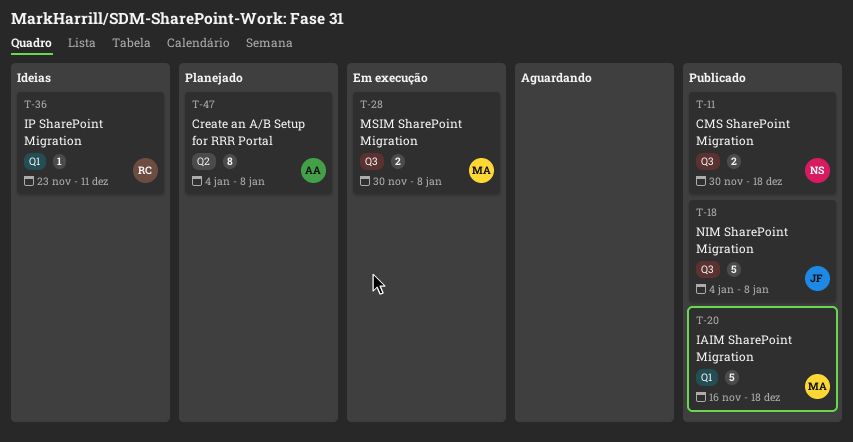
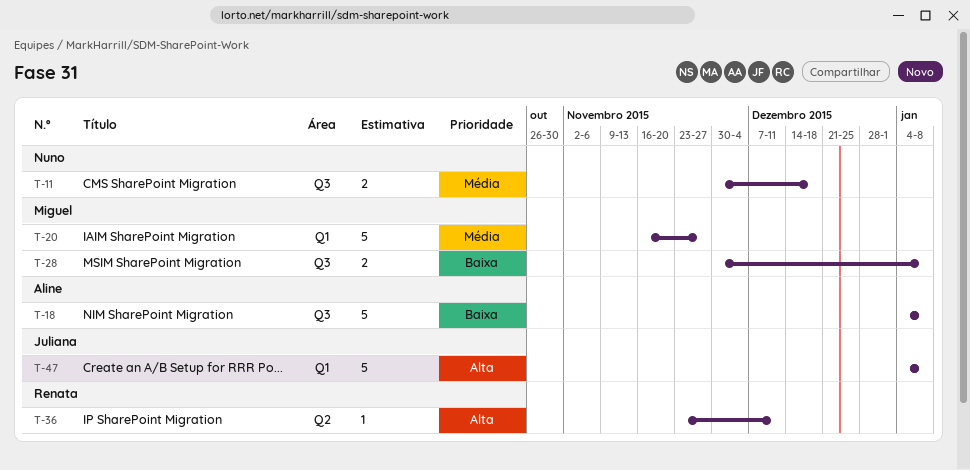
T-18, owner: Juliana -> Aline
T-20, due: Dec 18 -> Nov 27
T-36, label: Q1 -> Q2
T-47, owner: Aline -> Juliana
T-47, label: Q2 -> Q1
T-47, estimate: 8 -> 5

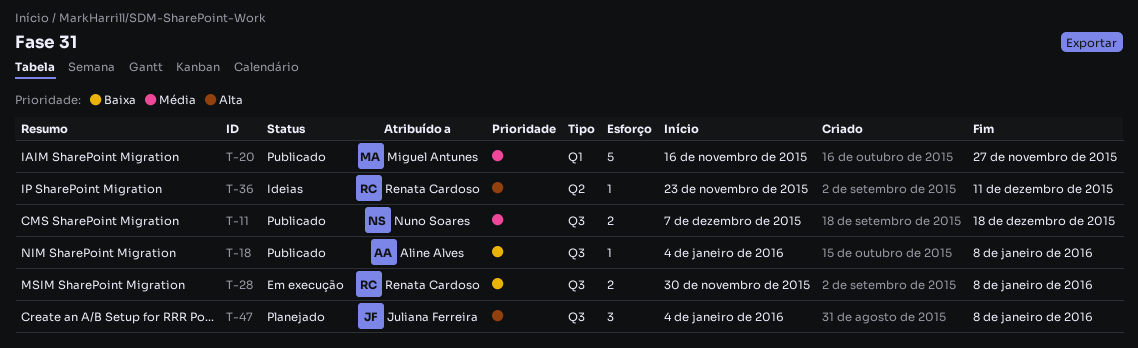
T-11, start: Nov 30 -> Dec 7
T-18, estimate: 5 -> 1
T-28, owner: Miguel Antunes -> Renata Cardoso
T-47, label: Q1 -> Q3
T-47, estimate: 5 -> 3

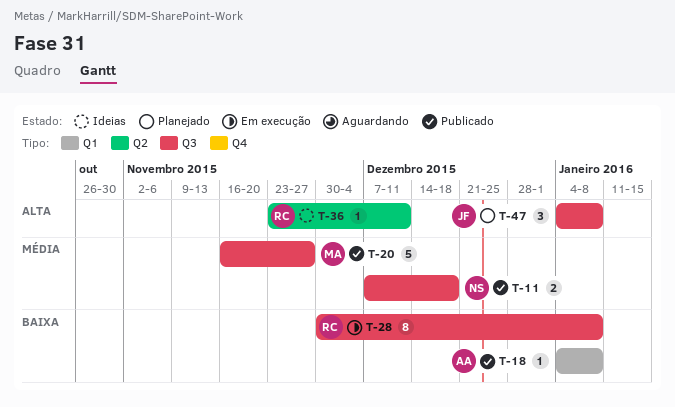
T-18, label: Q3 -> Q1
T-20, label: Q1 -> Q3
T-28, estimate: 2 -> 8

